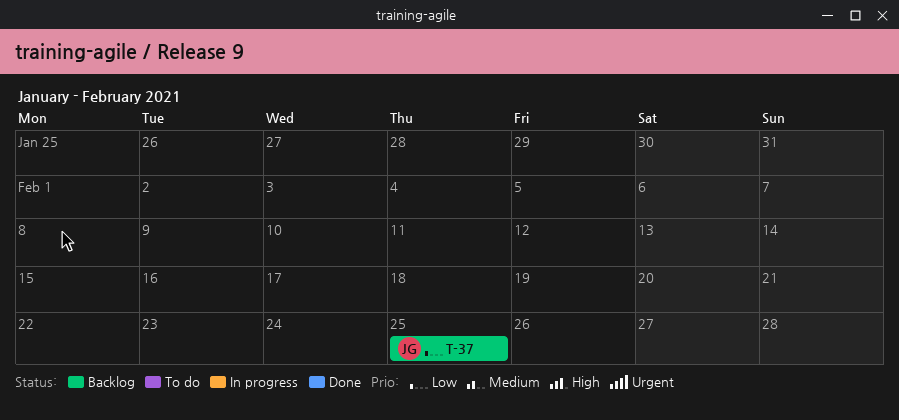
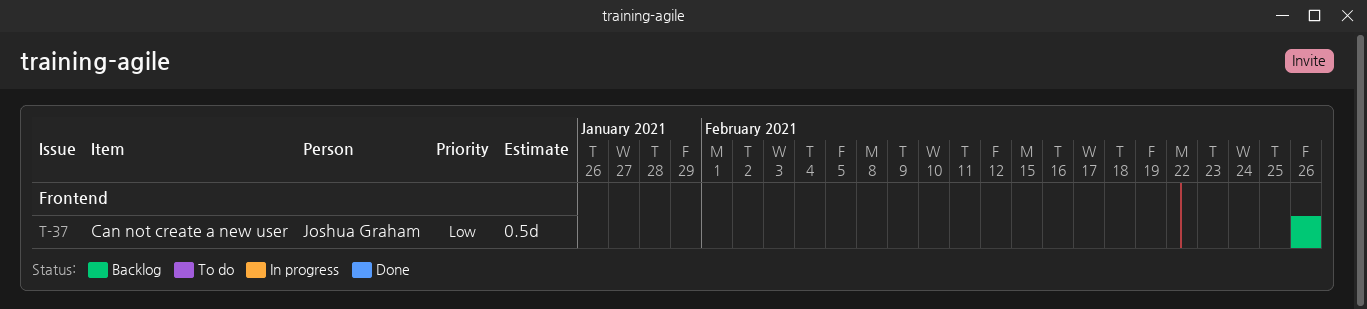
T-37, start: Feb 25 -> Feb 26
T-37, due: Feb 25 -> Feb 26

